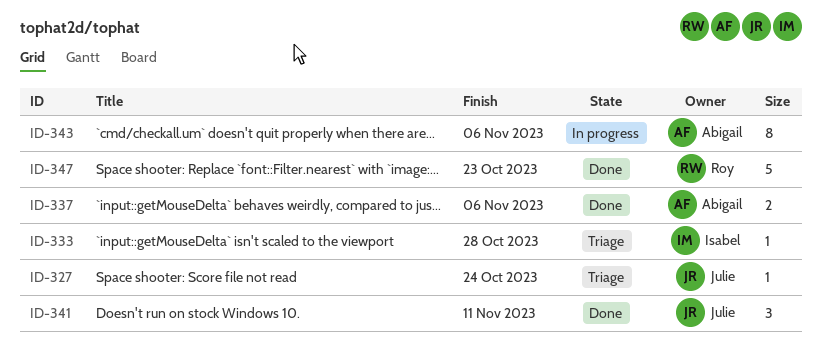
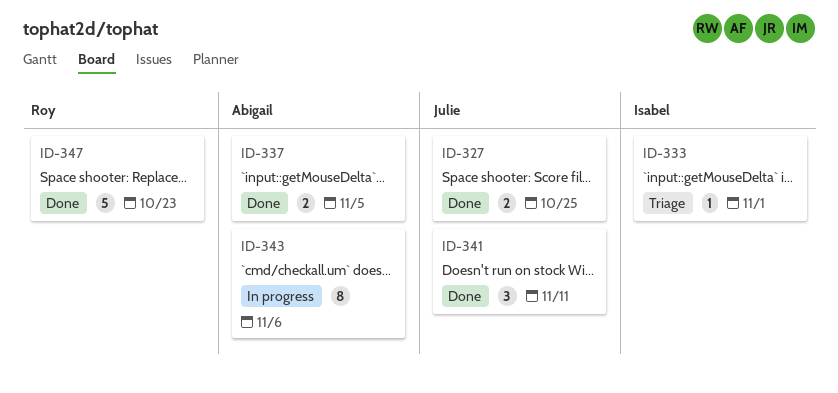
ID-327, status: Triage -> Done
ID-327, estimate: 1 -> 2
ID-327, due: Oct 24 -> Oct 25
ID-333, due: Oct 28 -> Nov 1
ID-337, due: Nov 6 -> Nov 5

